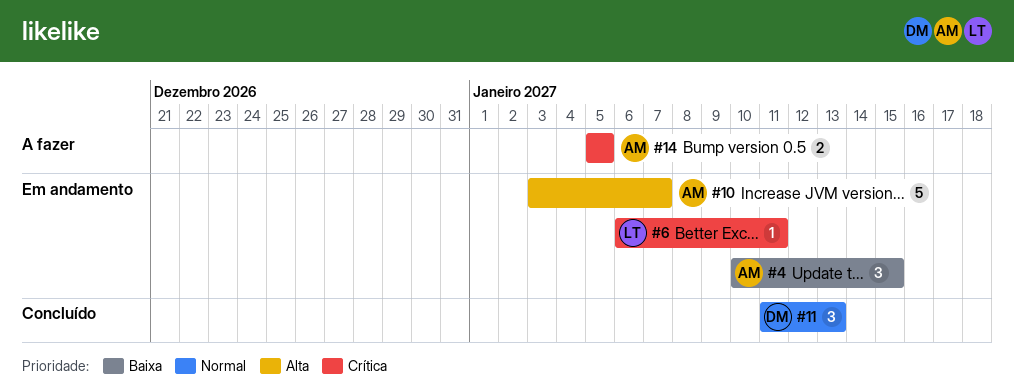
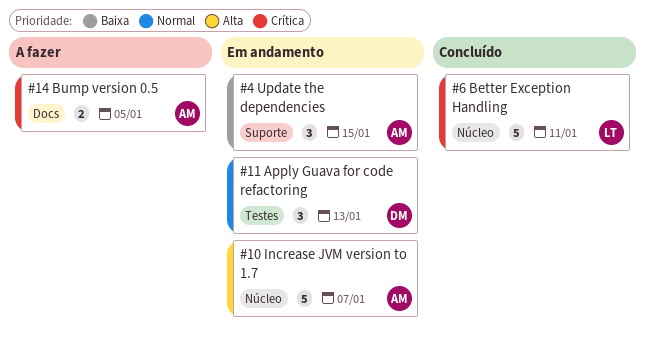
#6, status: Em andamento -> Concluído
#6, estimate: 1 -> 5
#11, status: Concluído -> Em andamento

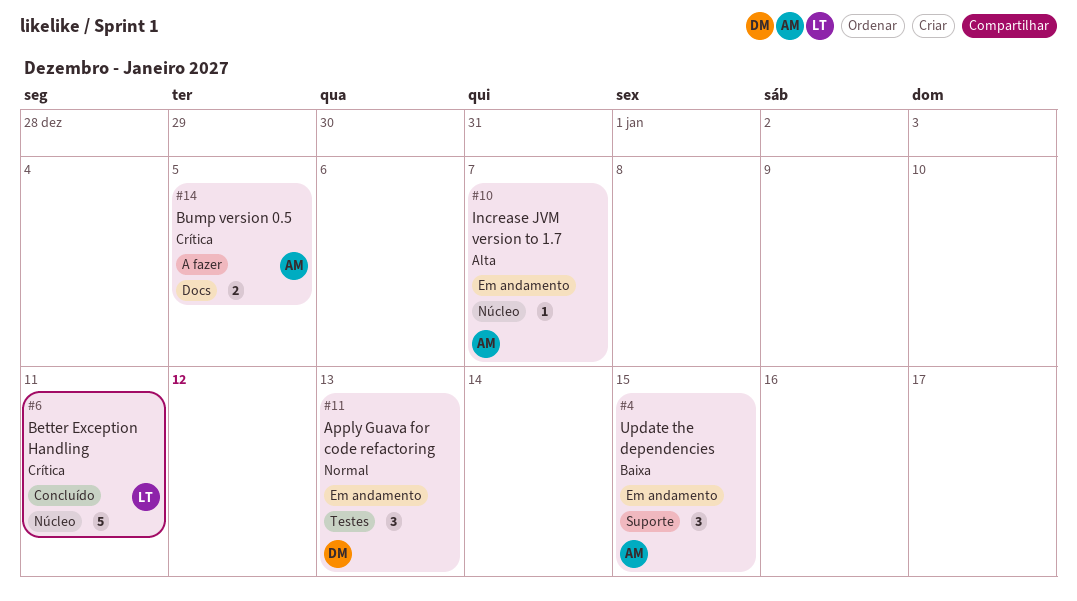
#10, estimate: 5 -> 1

